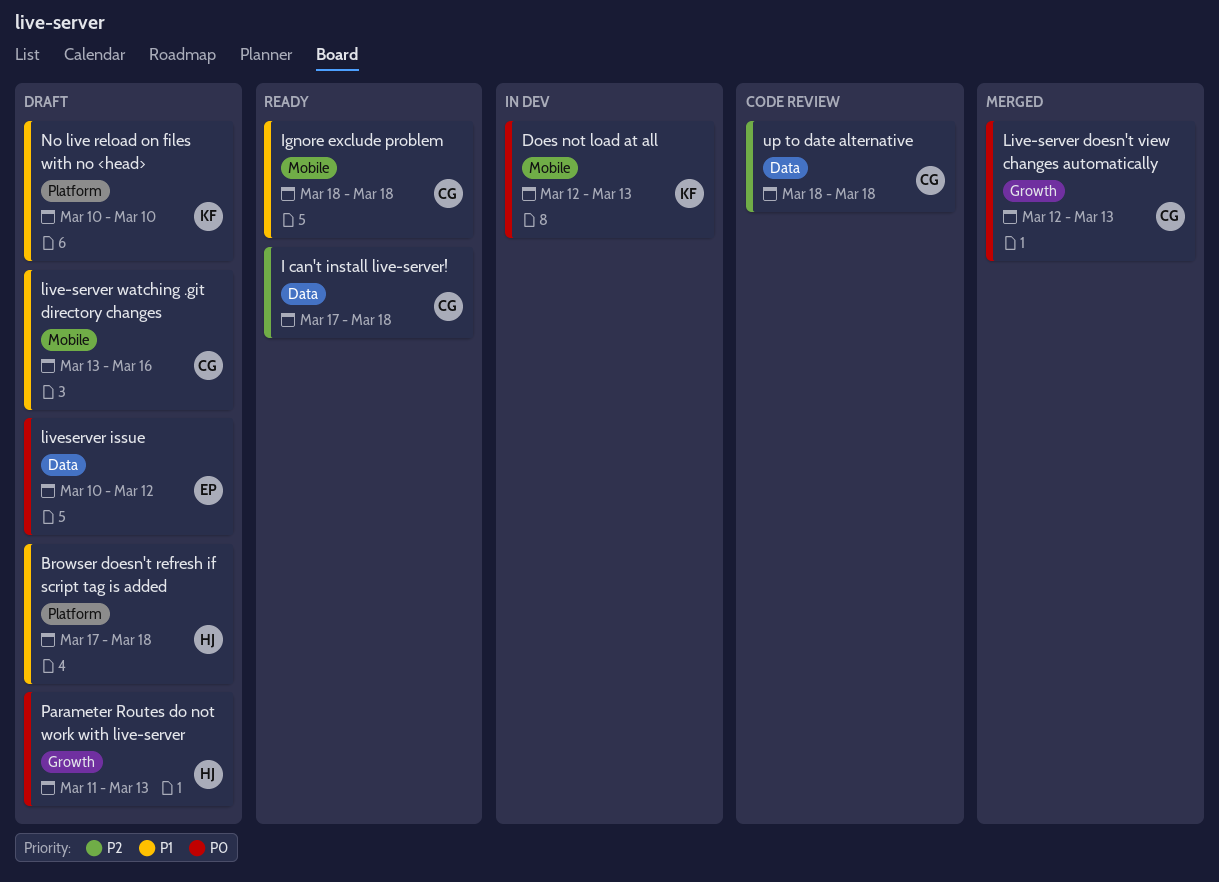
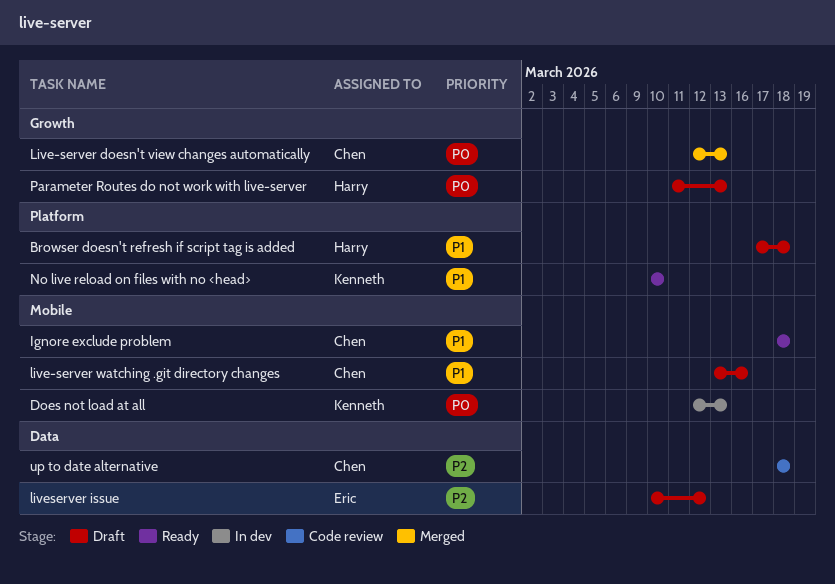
I can't install live-server!: present -> none
liveserver issue, priority: P0 -> P2
No live reload on files with no <head>, status: Draft -> Ready

